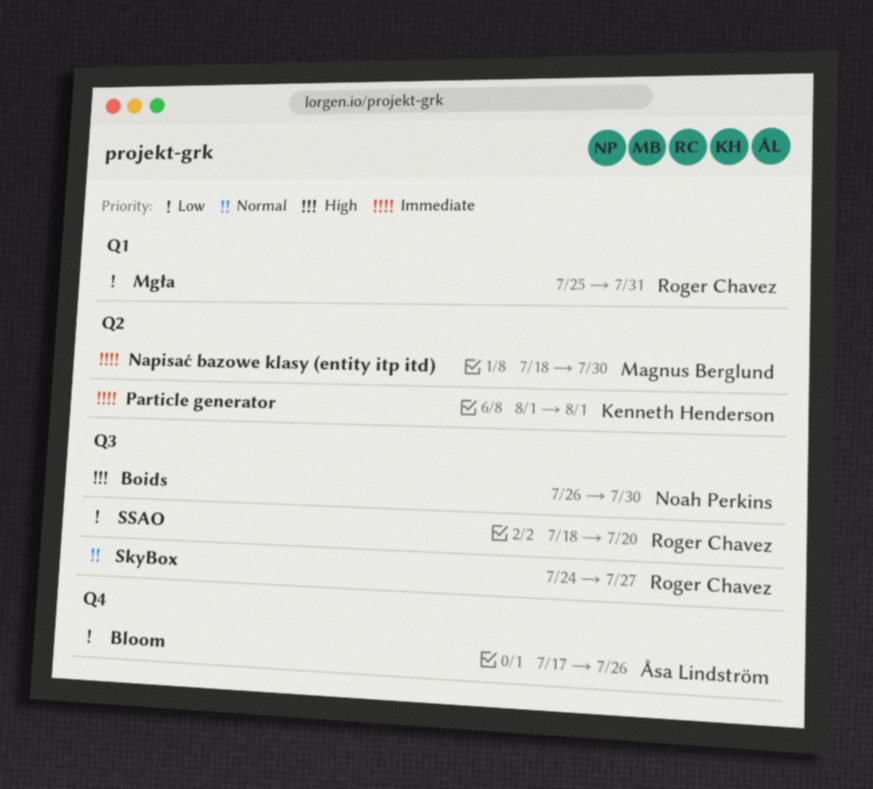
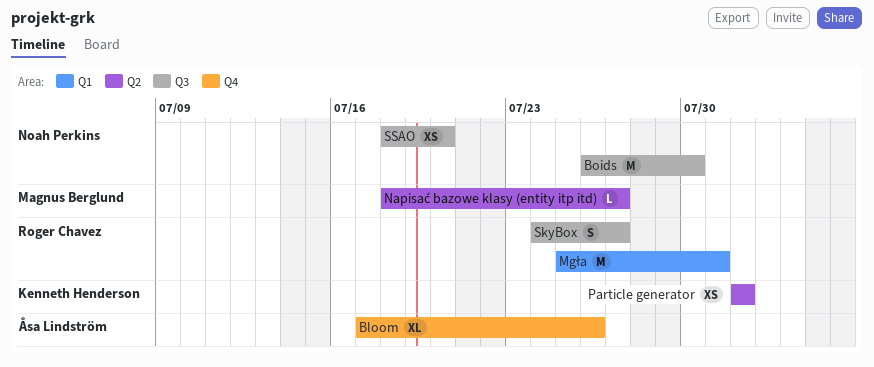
Napisać bazowe klasy (entity itp itd), due: Jul 30 -> Jul 27
SSAO, owner: Roger Chavez -> Noah Perkins

